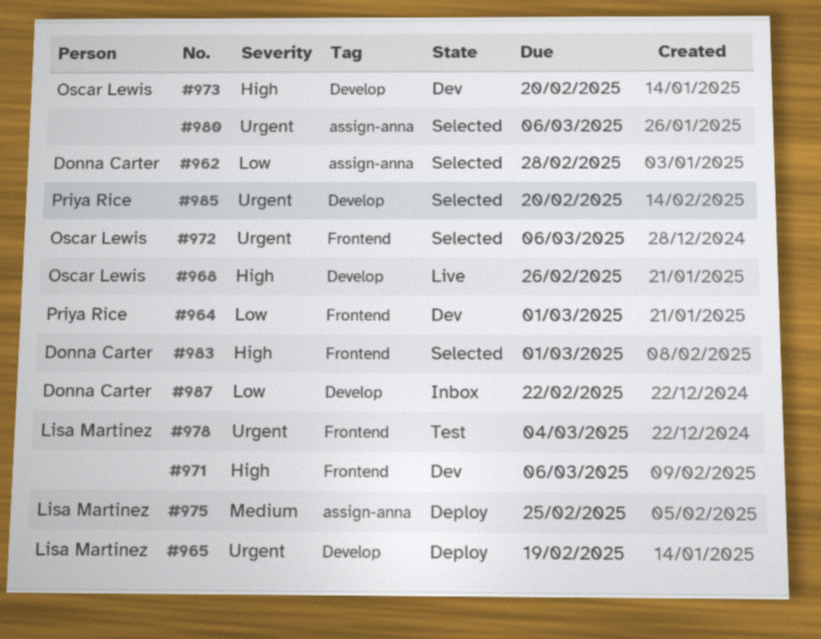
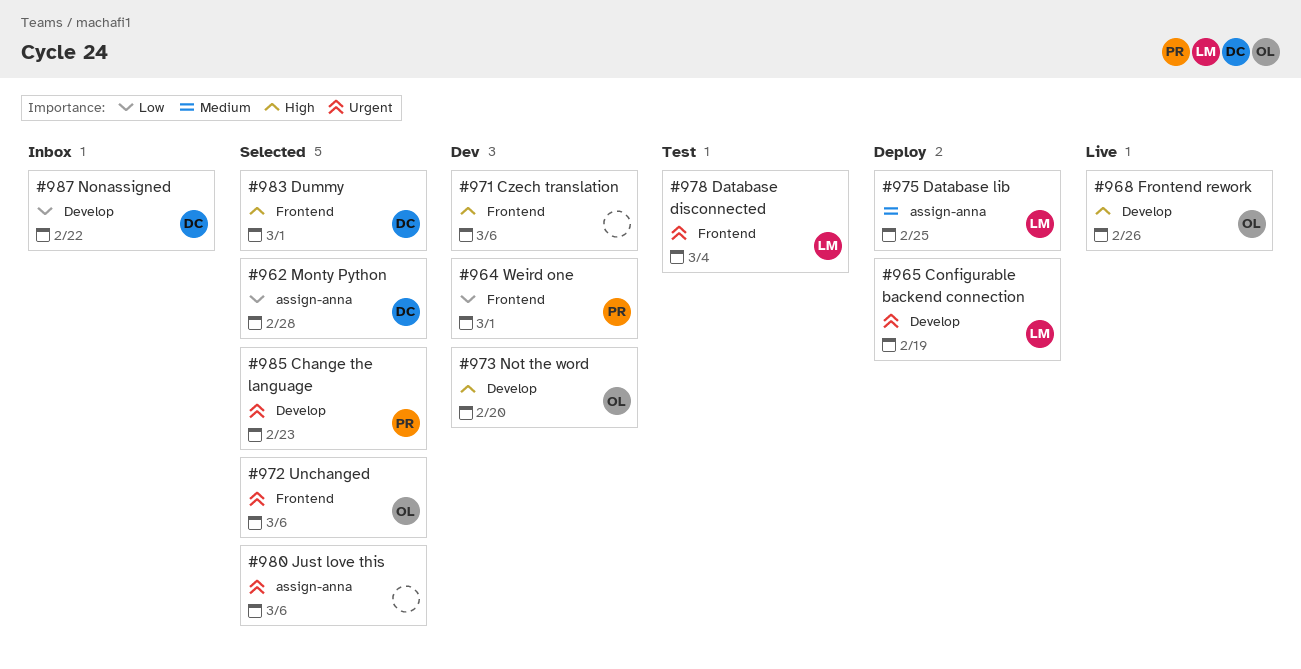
#985, due: Feb 20 -> Feb 23

